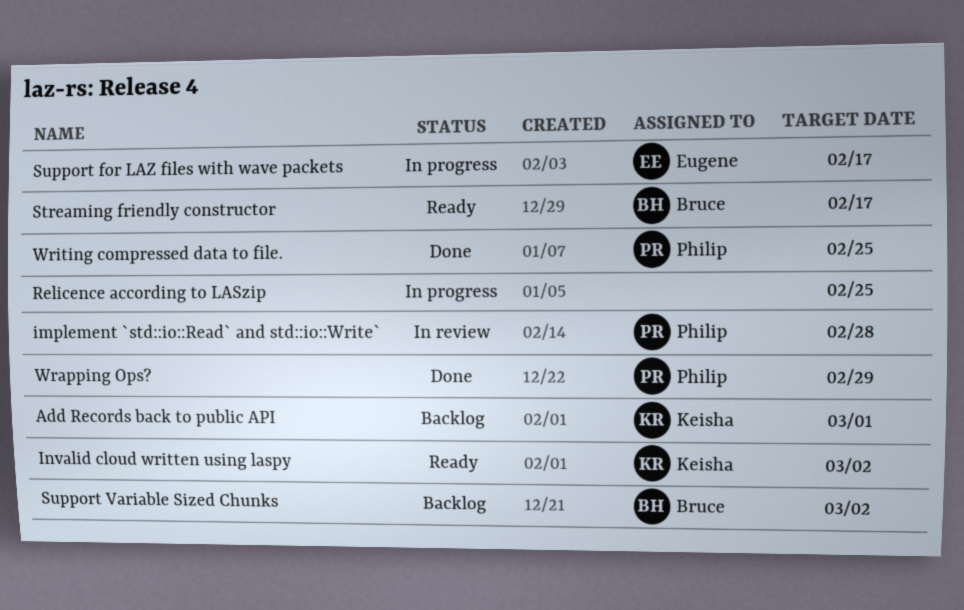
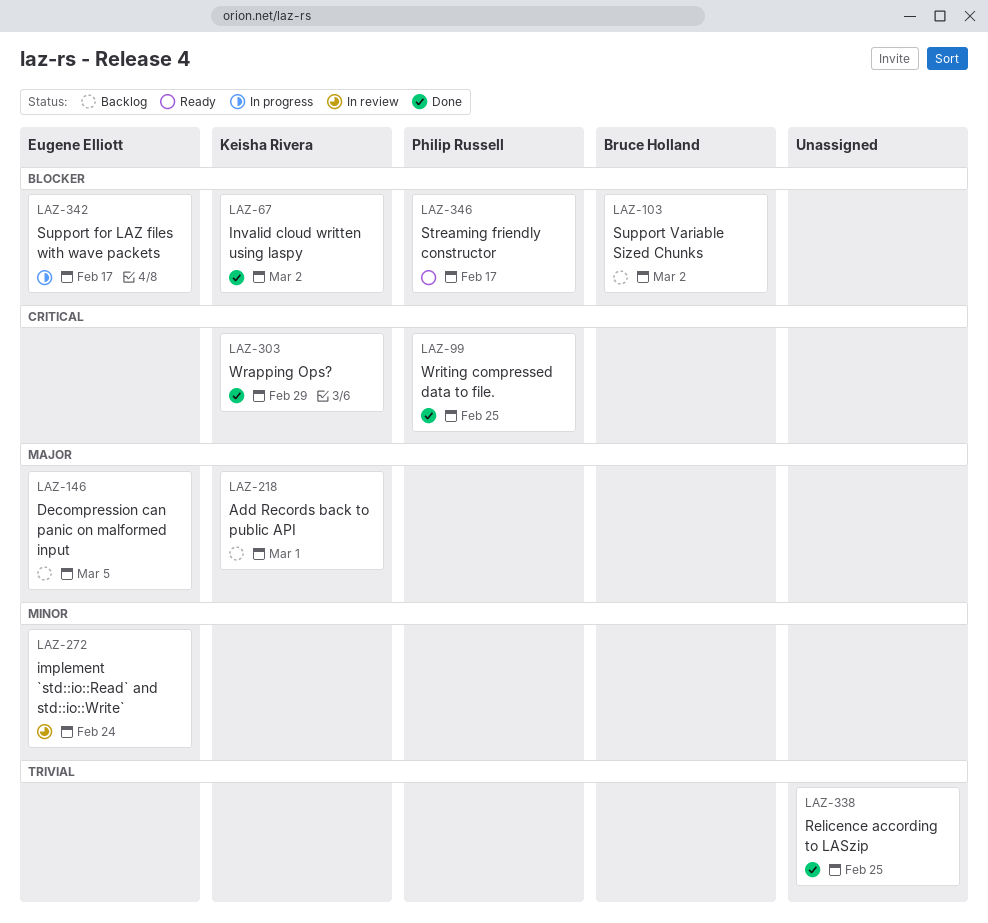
Decompression can panic on malformed input: none -> present
implement `std::io::Read` and std::io::Write`, owner: Philip Russell -> Eugene Elliott
implement `std::io::Read` and std::io::Write`, due: Feb 28 -> Feb 24
Invalid cloud written using laspy, status: Ready -> Done
Relicence according to LASzip, status: In progress -> Done
Streaming friendly constructor, owner: Bruce Holland -> Philip Russell
Wrapping Ops?, owner: Philip Russell -> Keisha Rivera

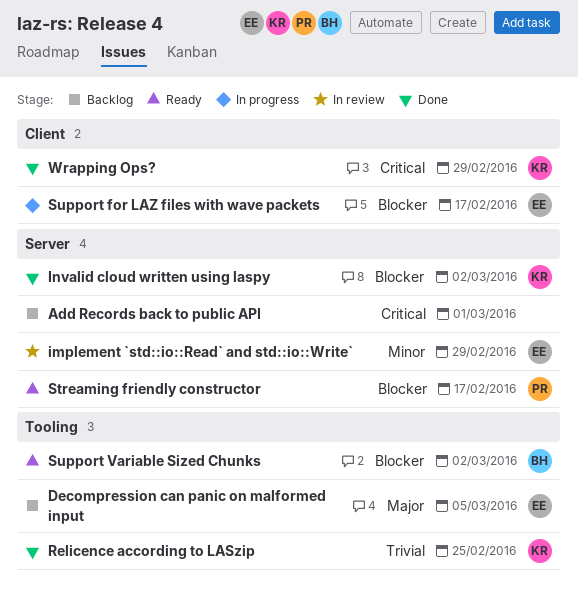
Add Records back to public API, owner: Keisha Rivera -> none
Add Records back to public API, priority: Major -> Critical
implement `std::io::Read` and std::io::Write`, due: Feb 24 -> Feb 29
Relicence according to LASzip, owner: none -> Keisha Rivera
Support Variable Sized Chunks, status: Backlog -> Ready
Writing compressed data to file.: present -> none

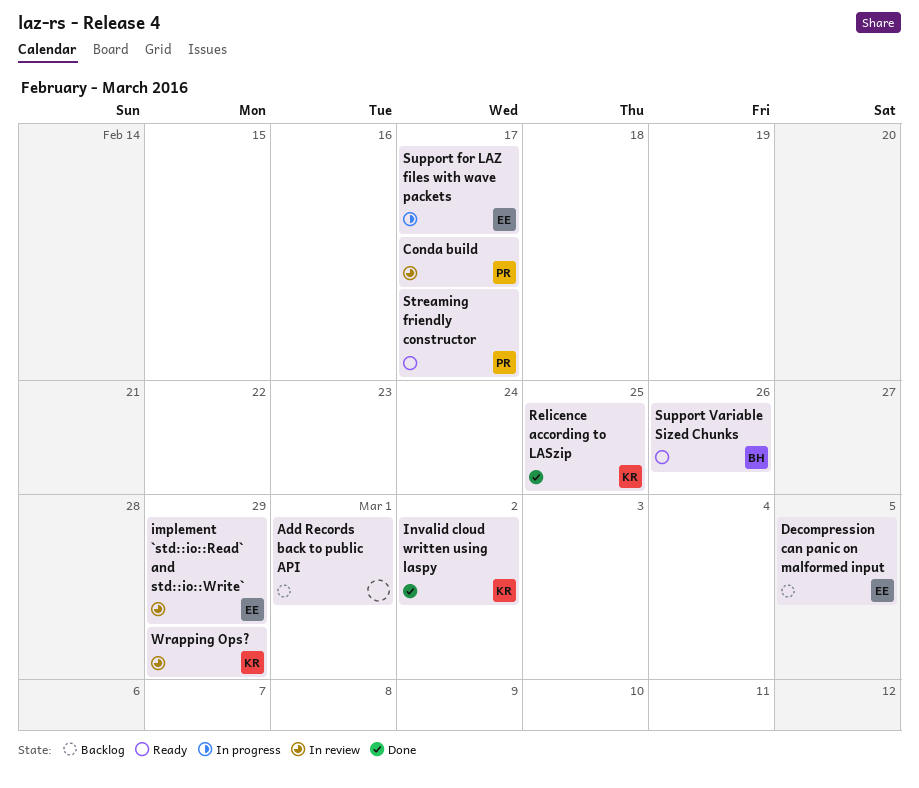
Conda build: none -> present
Support Variable Sized Chunks, due: Mar 2 -> Feb 26
Wrapping Ops?, status: Done -> In review

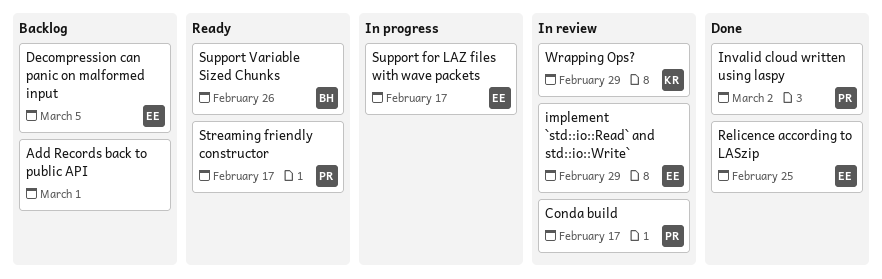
Invalid cloud written using laspy, owner: KR -> PR
Relicence according to LASzip, owner: KR -> EE

